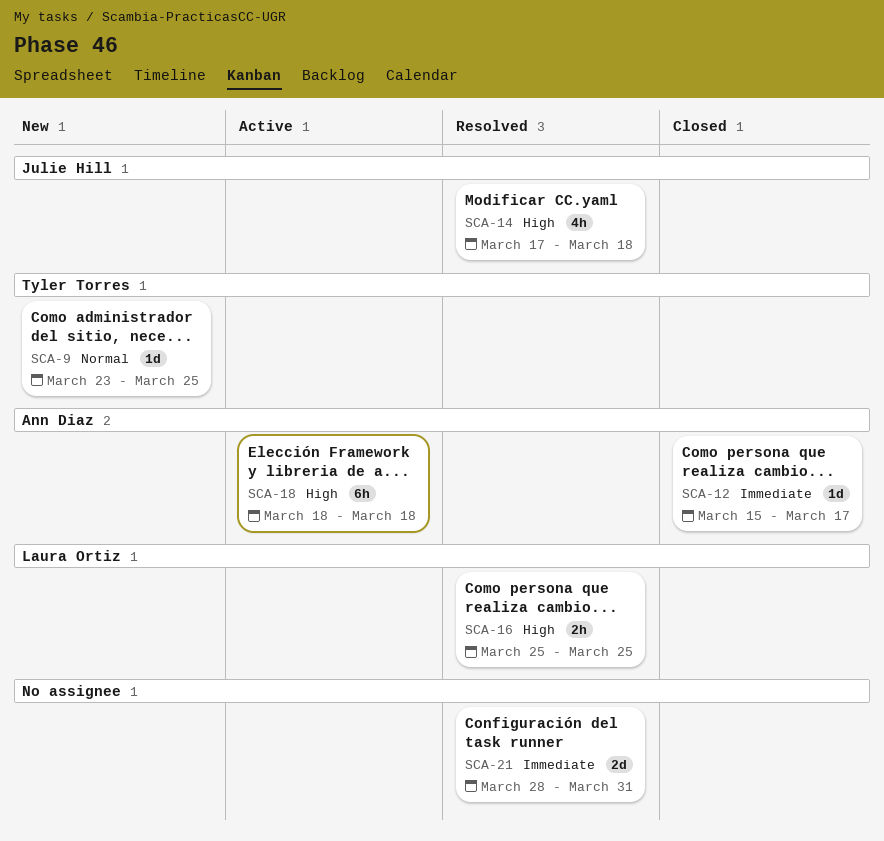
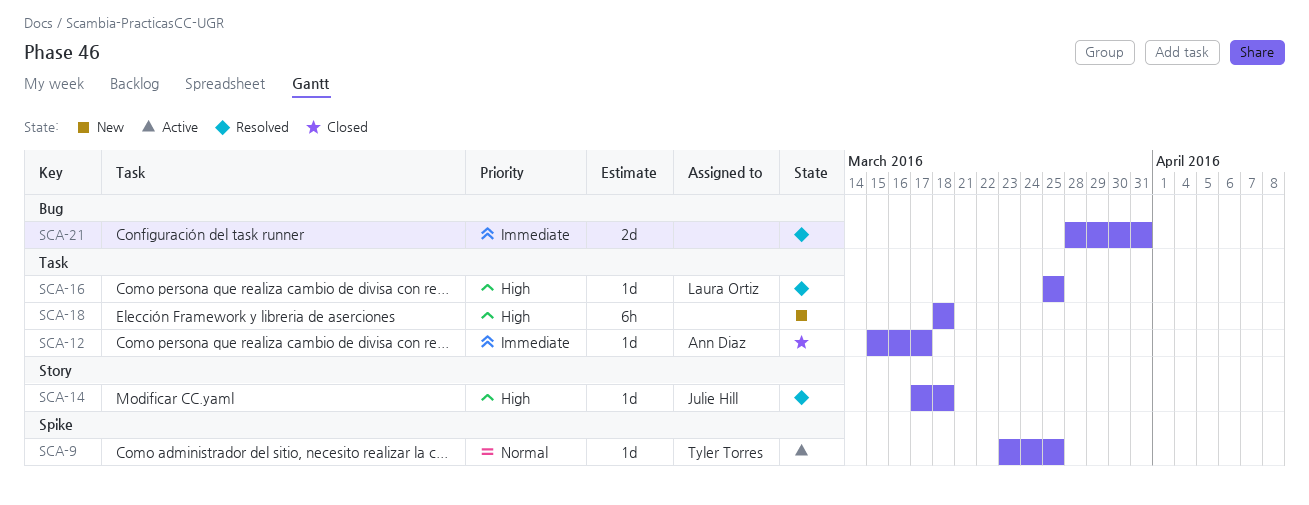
SCA-9, status: New -> Active
SCA-14, estimate: 4h -> 1d
SCA-16, estimate: 2h -> 1d
SCA-18, status: Active -> New
SCA-18, owner: Ann Diaz -> none

